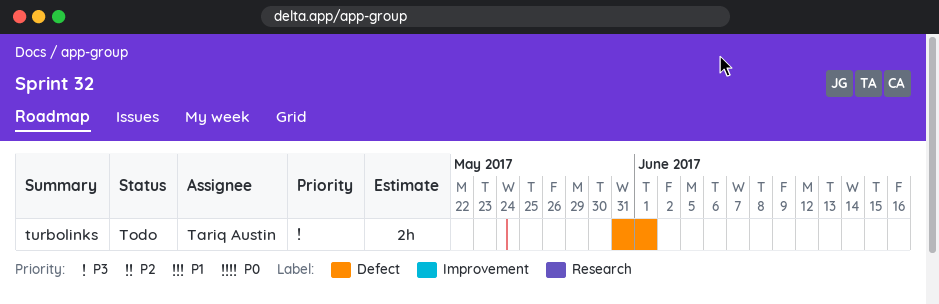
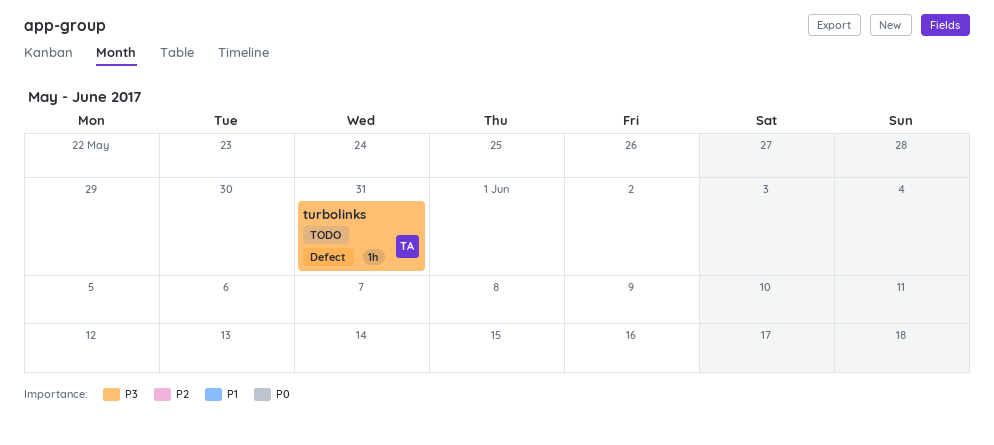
turbolinks, estimate: 2h -> 1h
turbolinks, due: Jun 1 -> May 31

